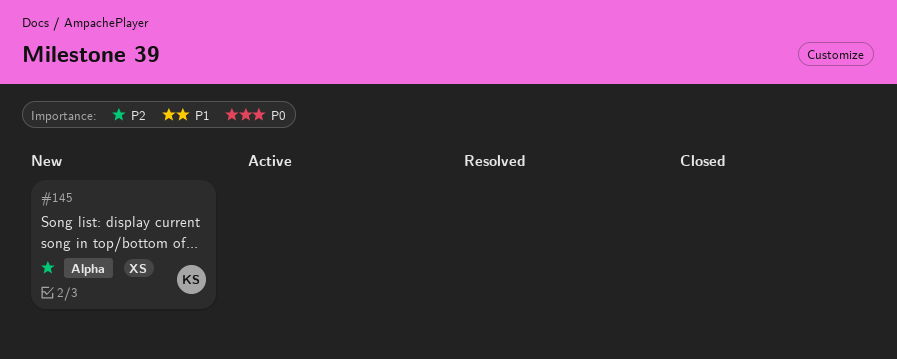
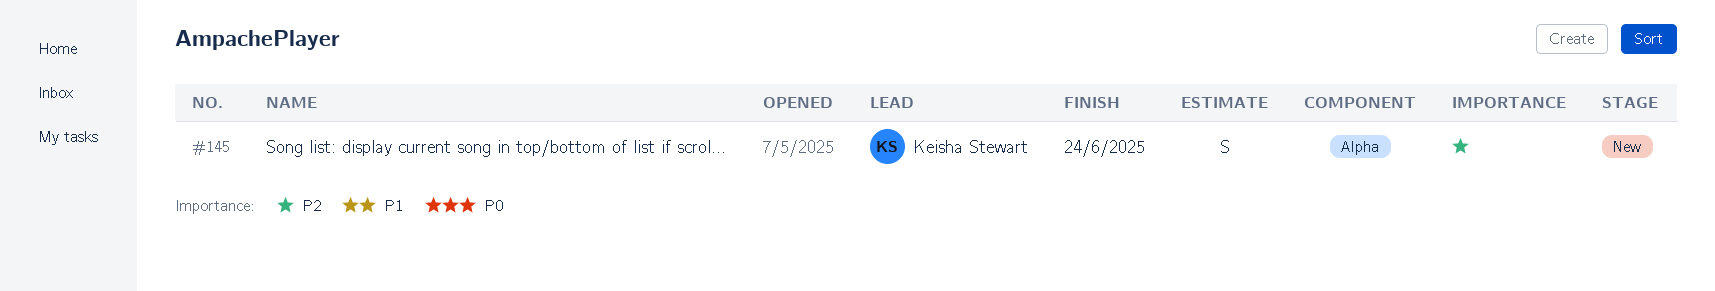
#145, estimate: XS -> S

